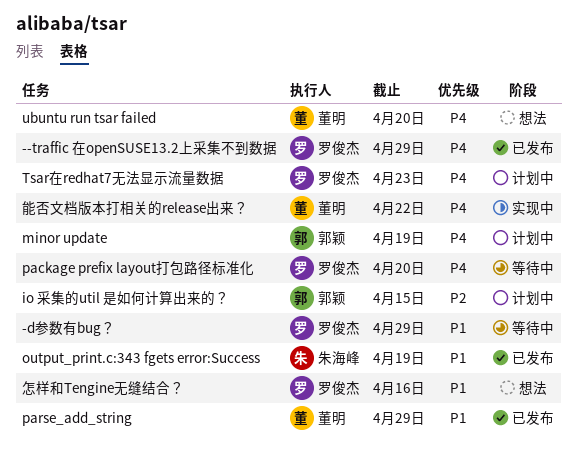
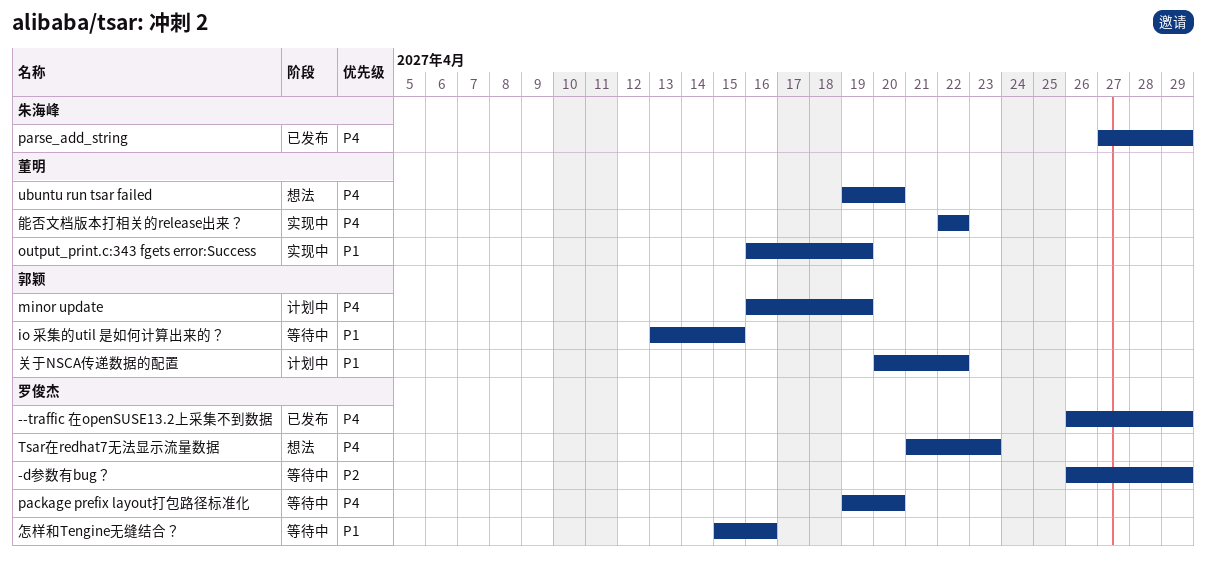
-d参数有bug？, priority: P1 -> P2
io 采集的util 是如何计算出来的？, status: 计划中 -> 等待中
io 采集的util 是如何计算出来的？, priority: P2 -> P1
output_print.c:343 fgets error:Success, status: 已发布 -> 实现中
output_print.c:343 fgets error:Success, owner: 朱海峰 -> 董明
parse_add_string, owner: 董明 -> 朱海峰
parse_add_string, priority: P1 -> P4
Tsar在redhat7无法显示流量数据, status: 计划中 -> 想法
关于NSCA传递数据的配置: none -> present
怎样和Tengine无缝结合？, status: 想法 -> 等待中

